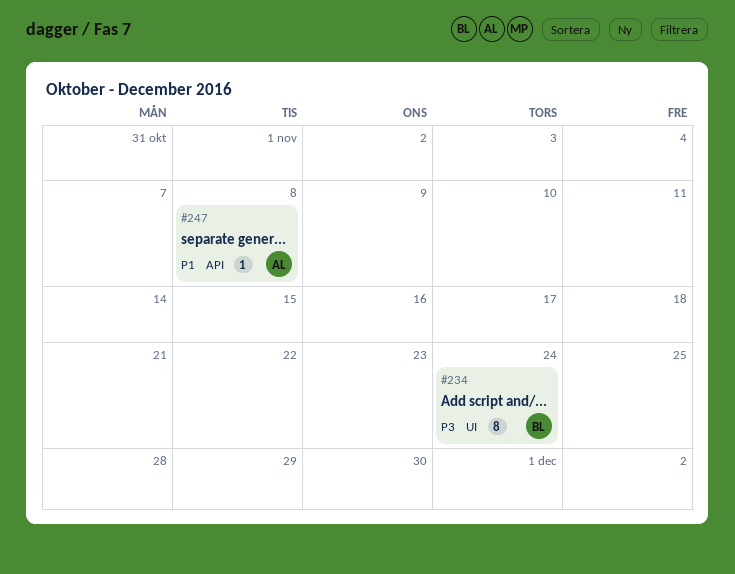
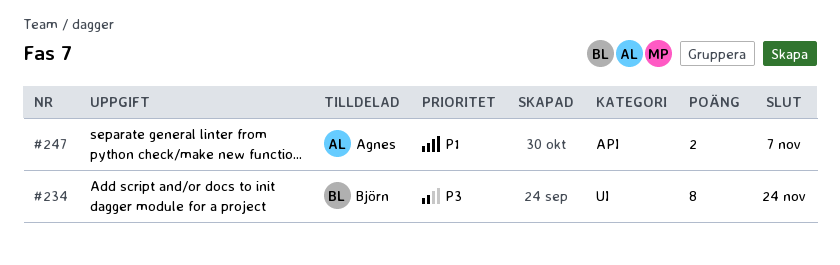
#247, estimate: 1 -> 2
#247, due: Nov 8 -> Nov 7

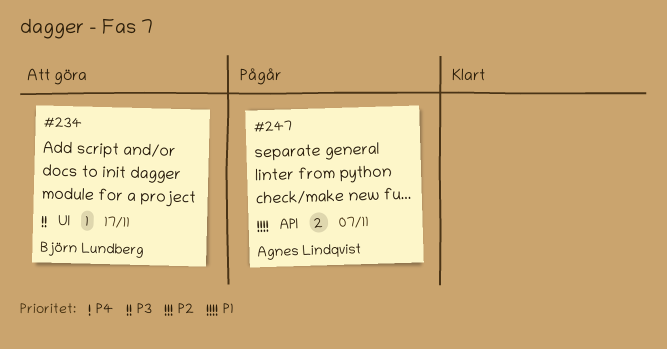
#234, estimate: 8 -> 1
#234, due: Nov 24 -> Nov 17

